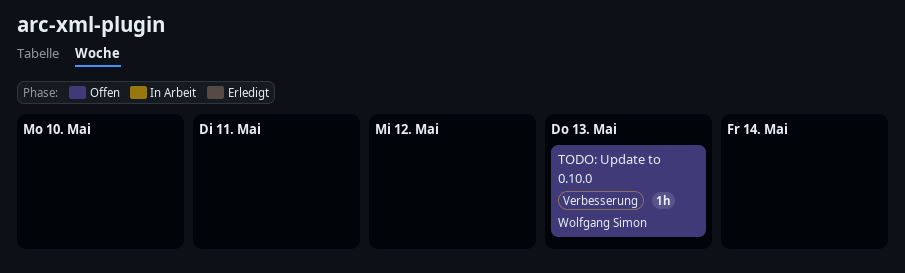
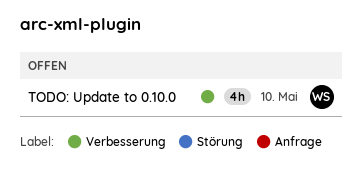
TODO: Update to 0.10.0, estimate: 1h -> 4h
TODO: Update to 0.10.0, due: May 13 -> May 10

